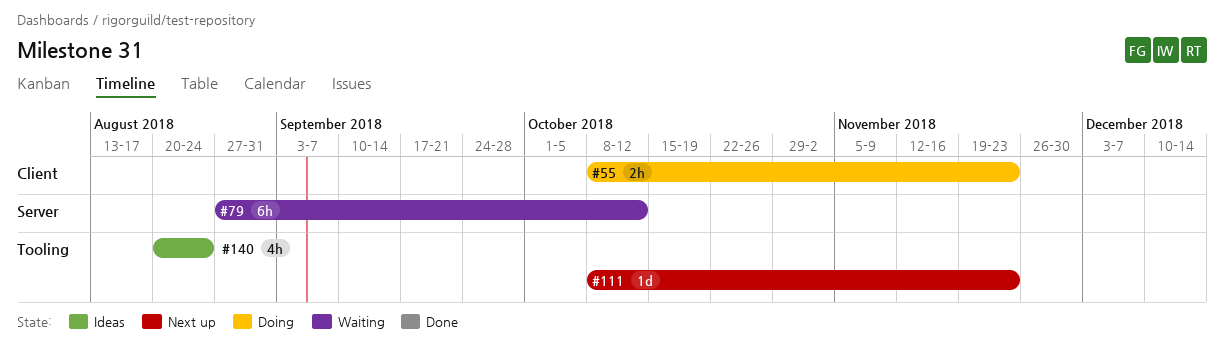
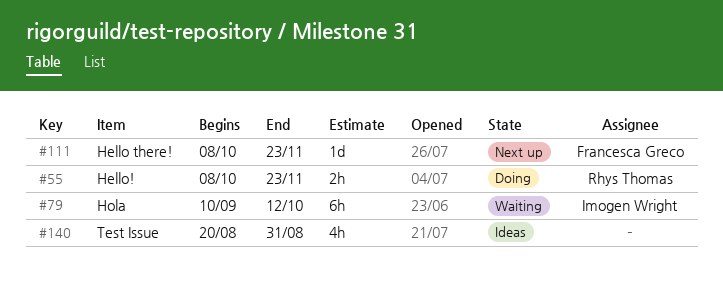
#79, start: Aug 27 -> Sep 10
#140, due: Aug 24 -> Aug 31

